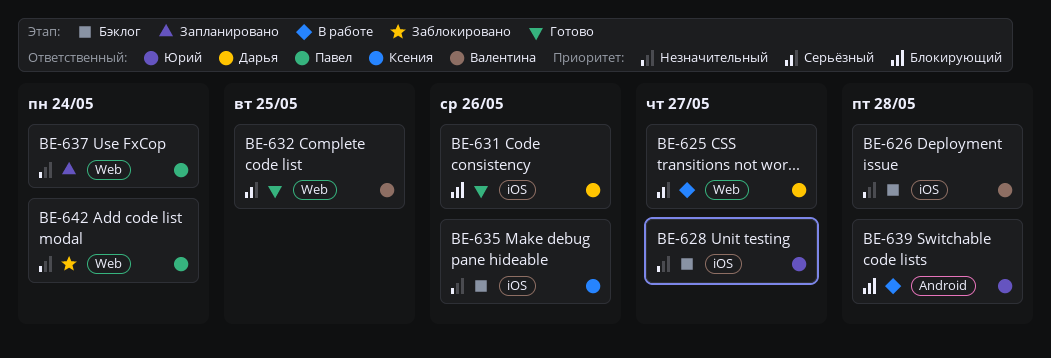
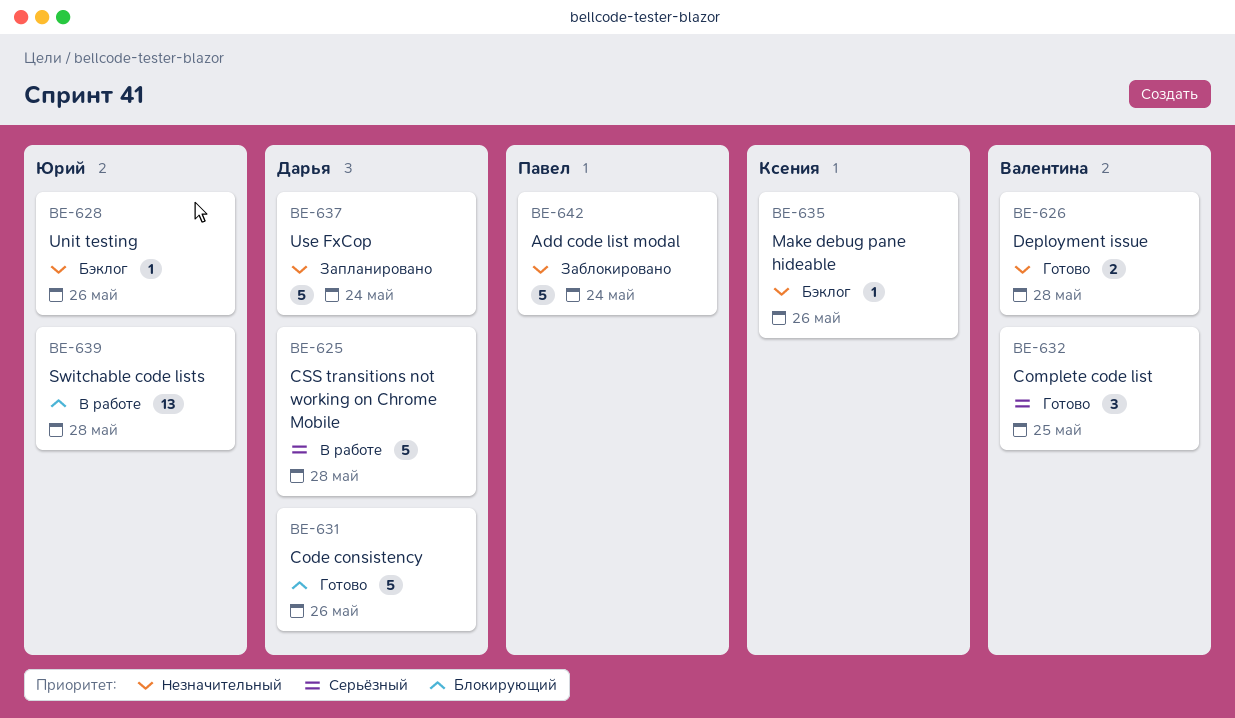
BE-625, due: May 27 -> May 28
BE-626, status: Бэклог -> Готово
BE-628, due: May 27 -> May 26
BE-637, owner: Павел -> Дарья

